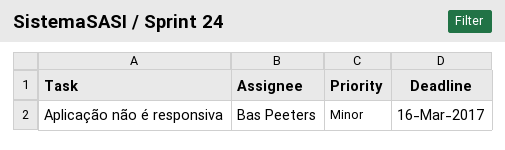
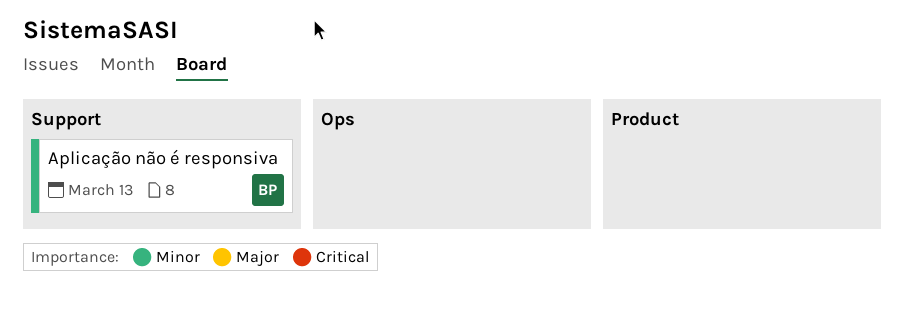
Aplicação não é responsiva, due: Mar 16 -> Mar 13

